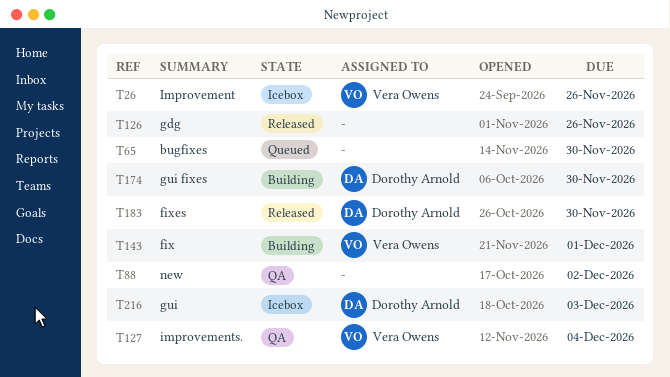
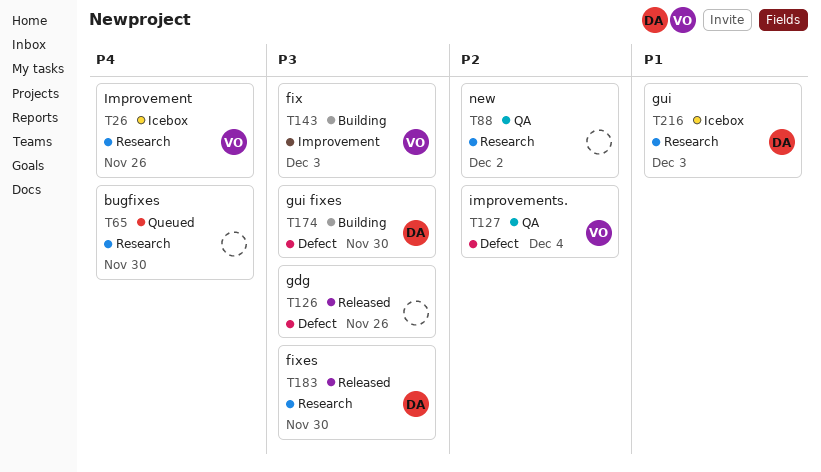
T143, due: Dec 1 -> Dec 3

